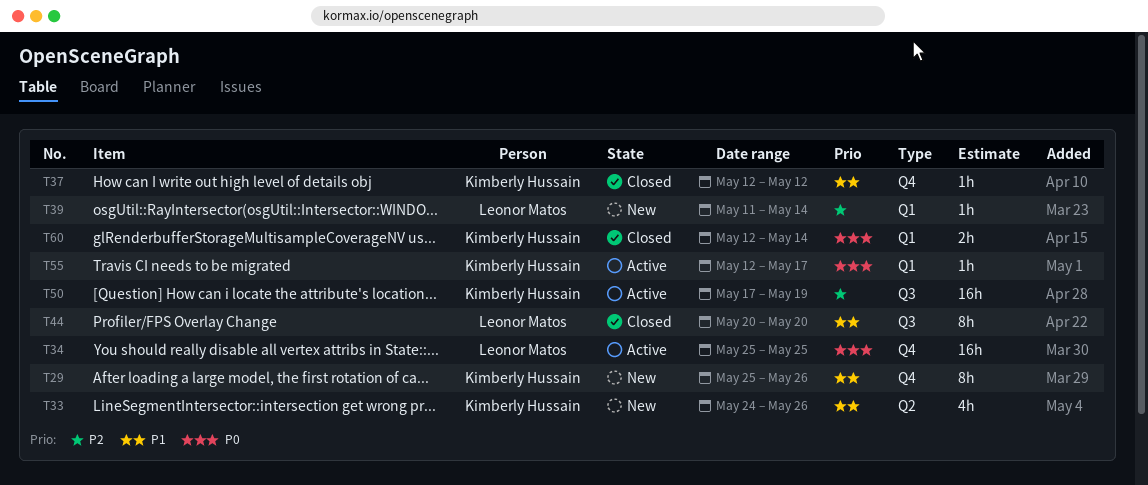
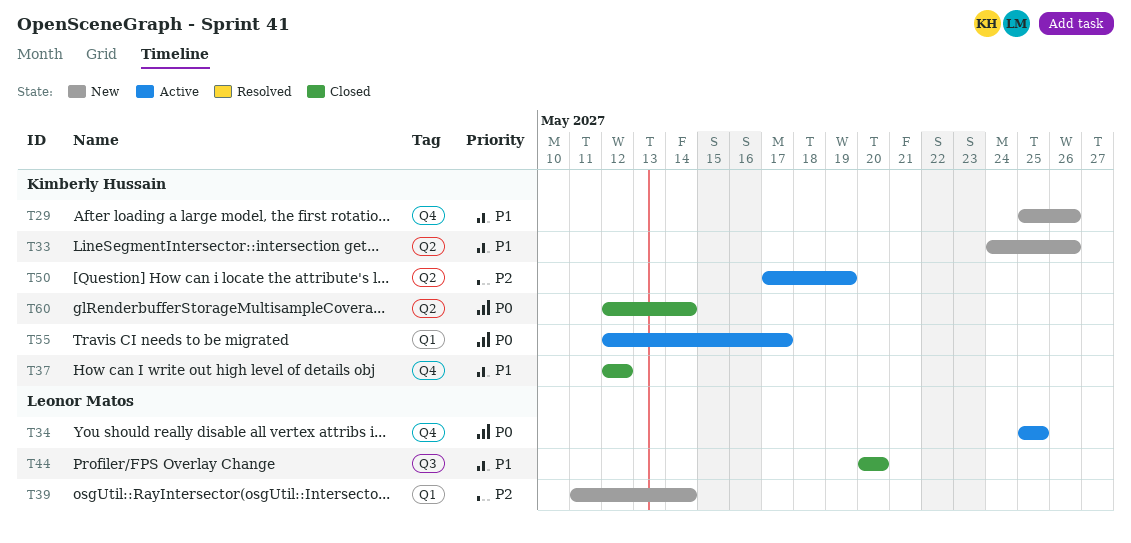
T50, label: Q3 -> Q2
T60, label: Q1 -> Q2

